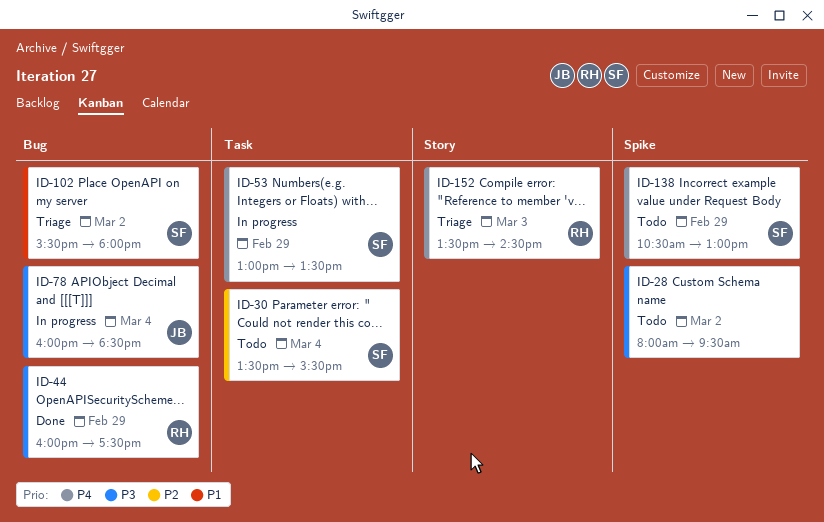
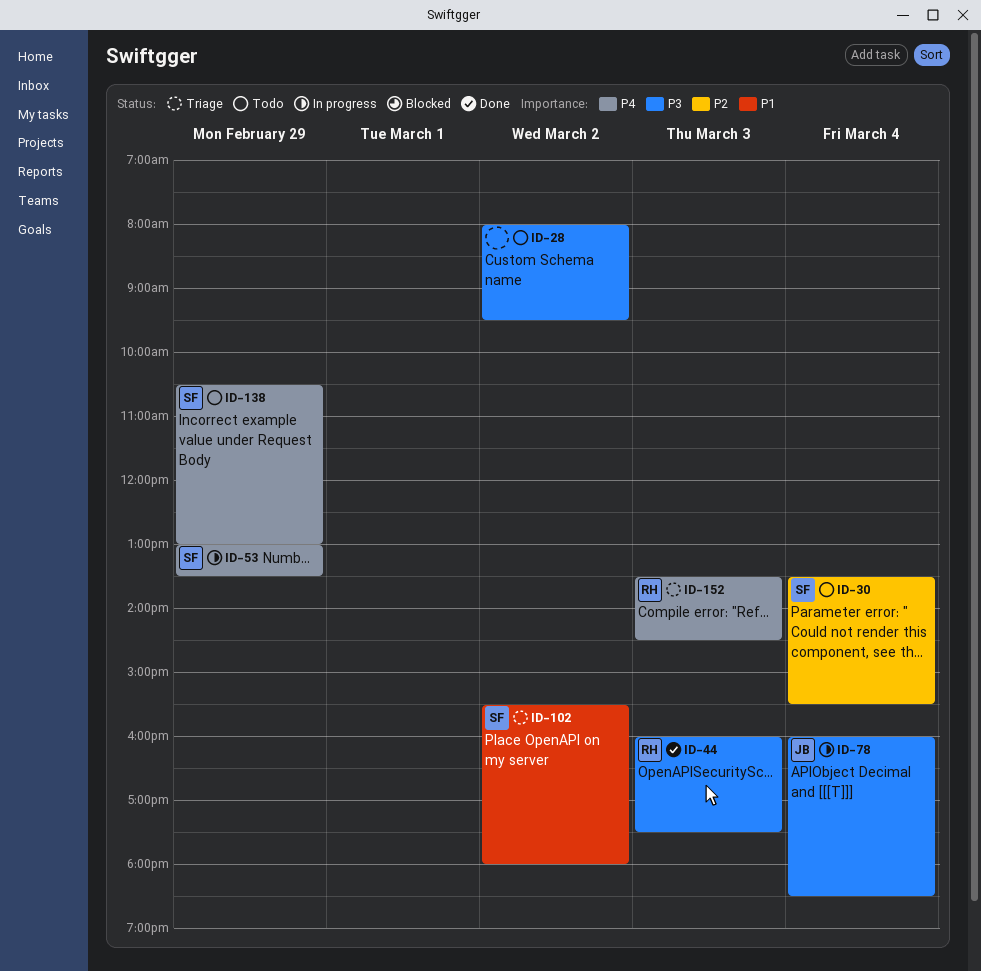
ID-44, day: Feb 29 -> Mar 3

